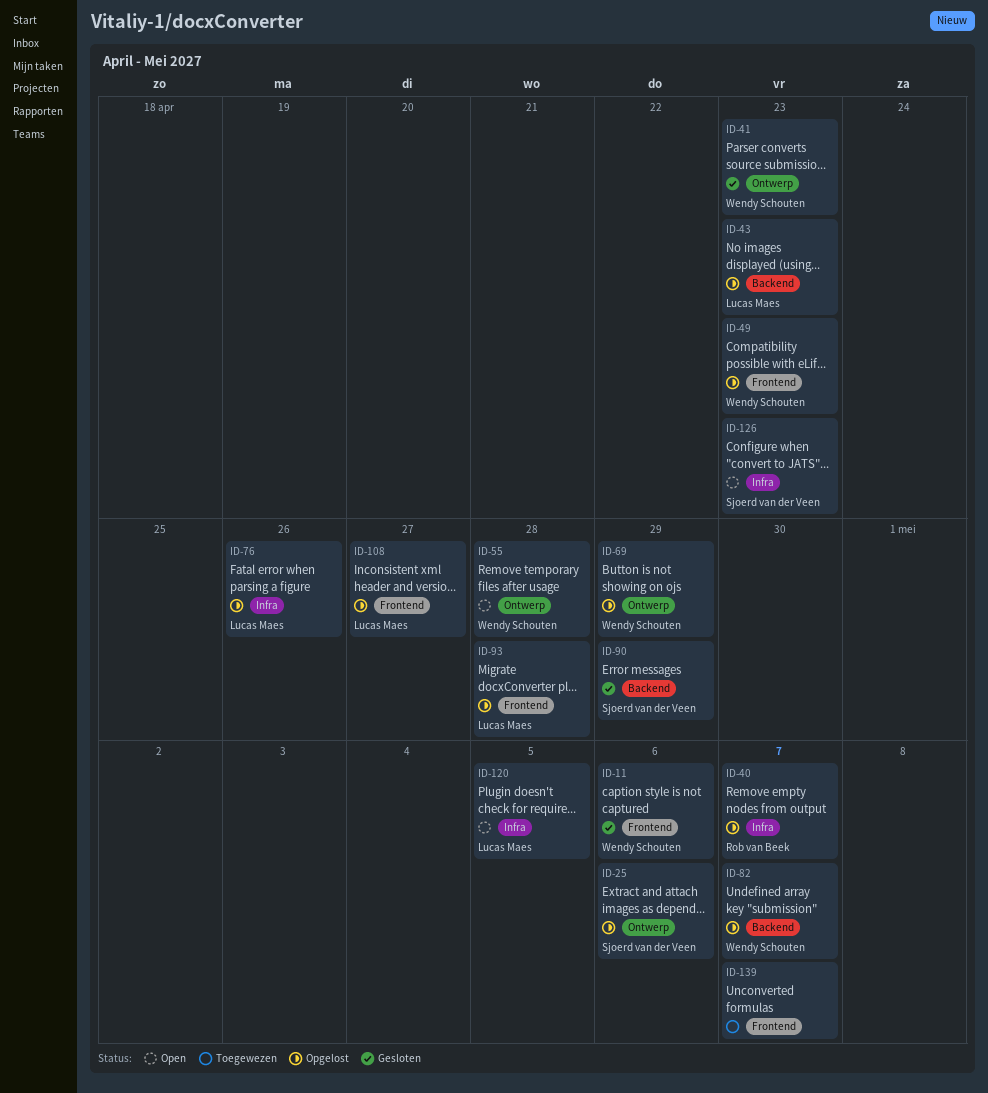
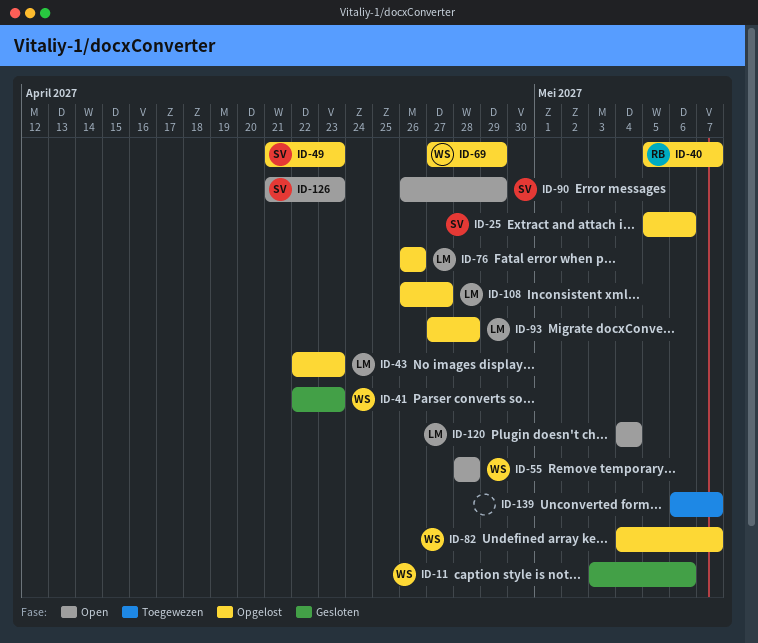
ID-49, owner: Wendy Schouten -> Sjoerd van der Veen
ID-90, status: Gesloten -> Open
ID-120, due: May 5 -> May 4

